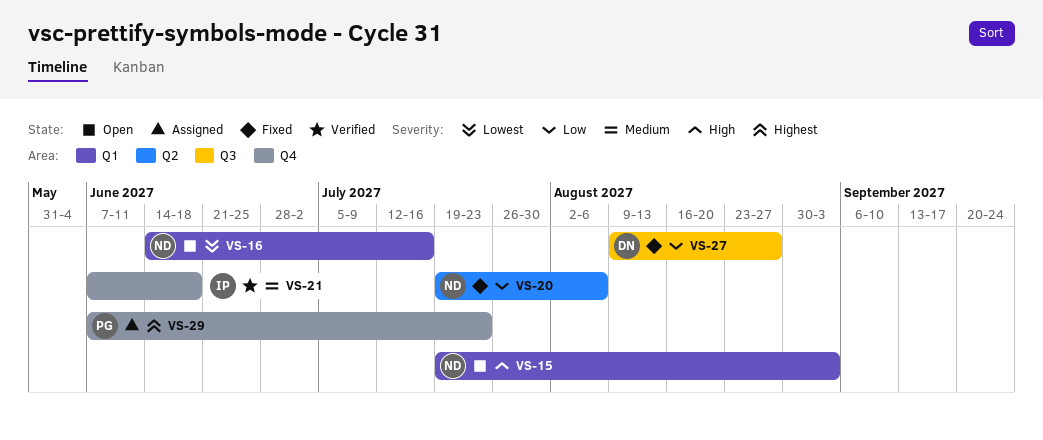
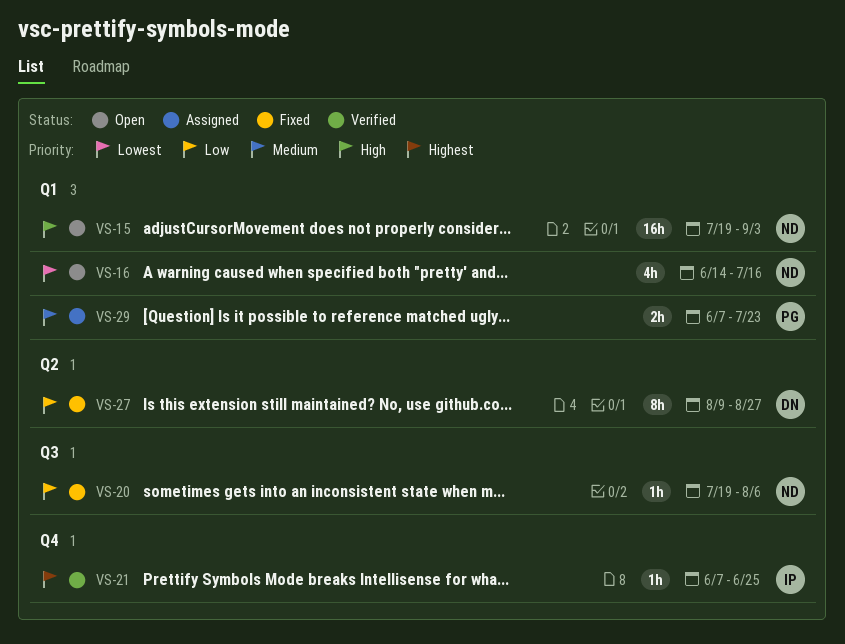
VS-20, label: Q2 -> Q3
VS-21, priority: Medium -> Highest
VS-21, due: Jun 18 -> Jun 25
VS-27, label: Q3 -> Q2
VS-29, priority: Highest -> Medium
VS-29, label: Q4 -> Q1

